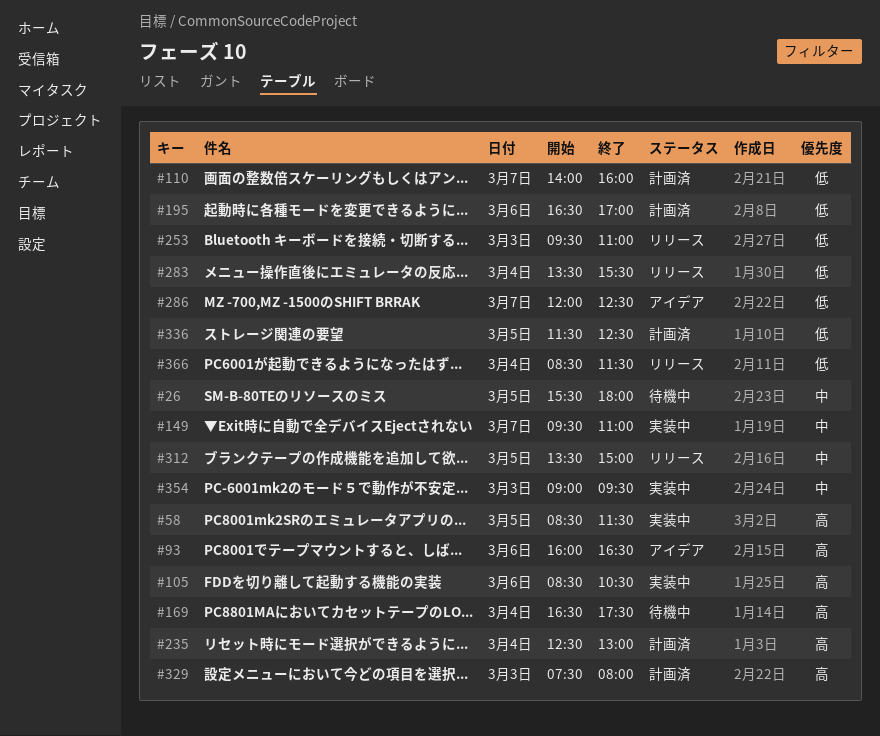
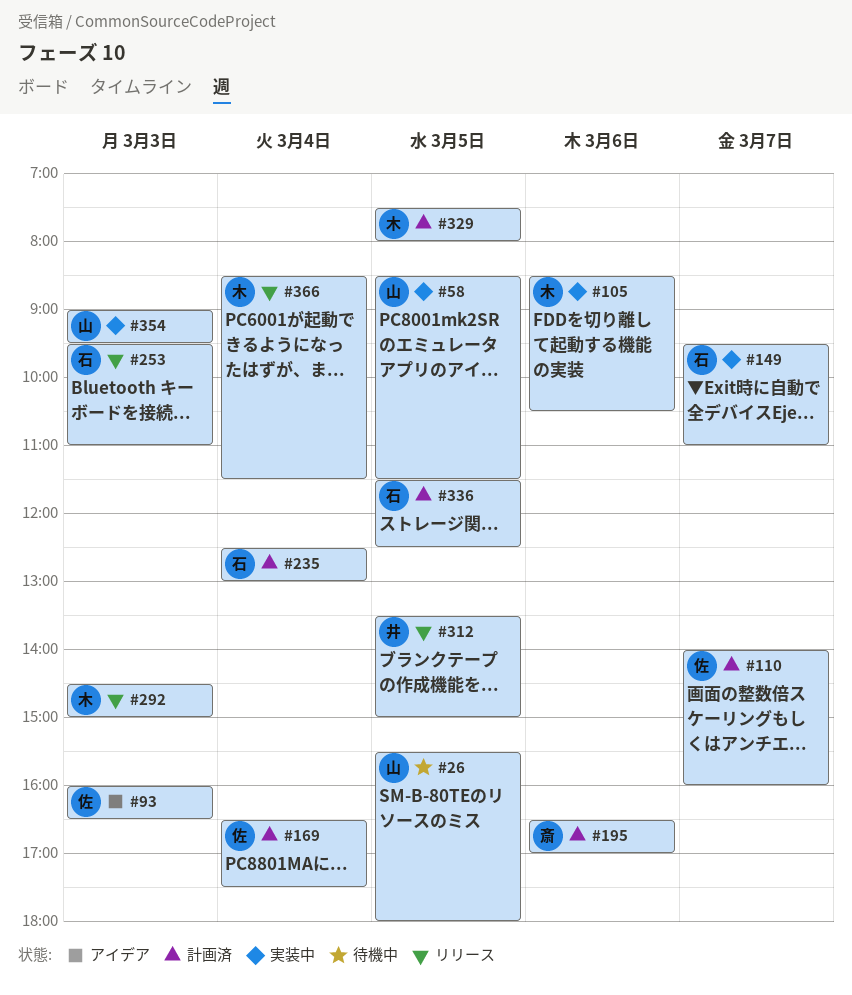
#93, day: Mar 6 -> Mar 3
#169, status: 待機中 -> 計画済
#283: present -> none
#286: present -> none
#292: none -> present
#329, day: Mar 3 -> Mar 5

